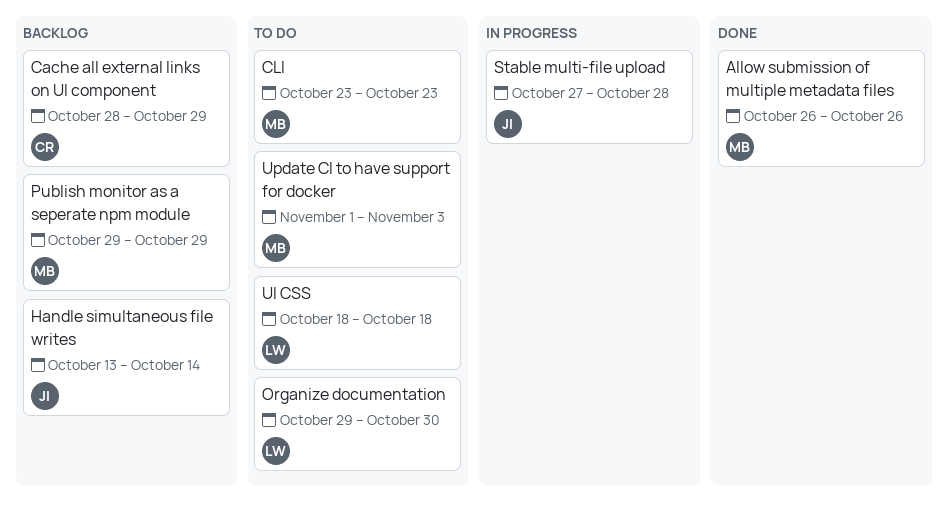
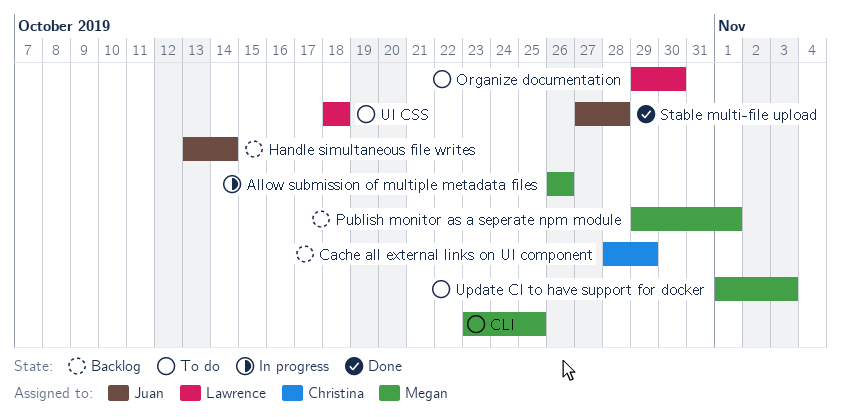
Allow submission of multiple metadata files, status: Done -> In progress
CLI, due: Oct 23 -> Oct 25
Publish monitor as a seperate npm module, due: Oct 29 -> Nov 1
Stable multi-file upload, status: In progress -> Done

